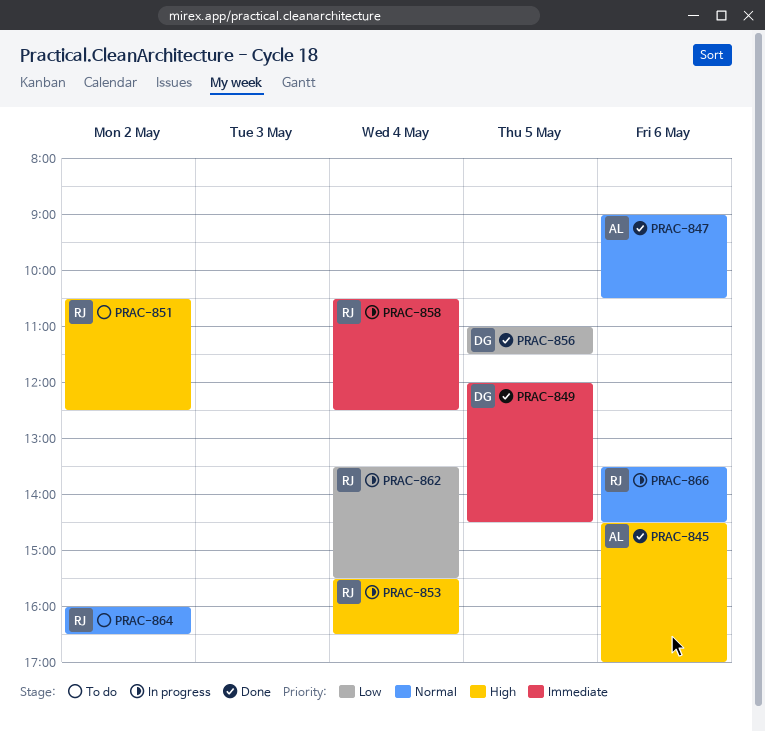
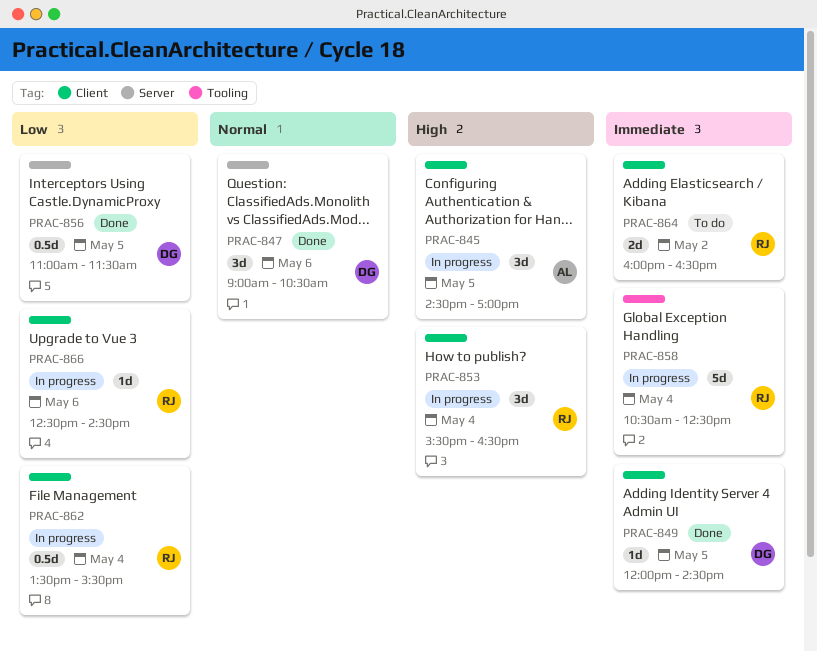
PRAC-845, status: Done -> In progress
PRAC-845, day: May 6 -> May 5
PRAC-847, owner: AL -> DG
PRAC-851: present -> none
PRAC-864, priority: Normal -> Immediate
PRAC-866, priority: Normal -> Low
PRAC-866, begins: 13:30 -> 12:30

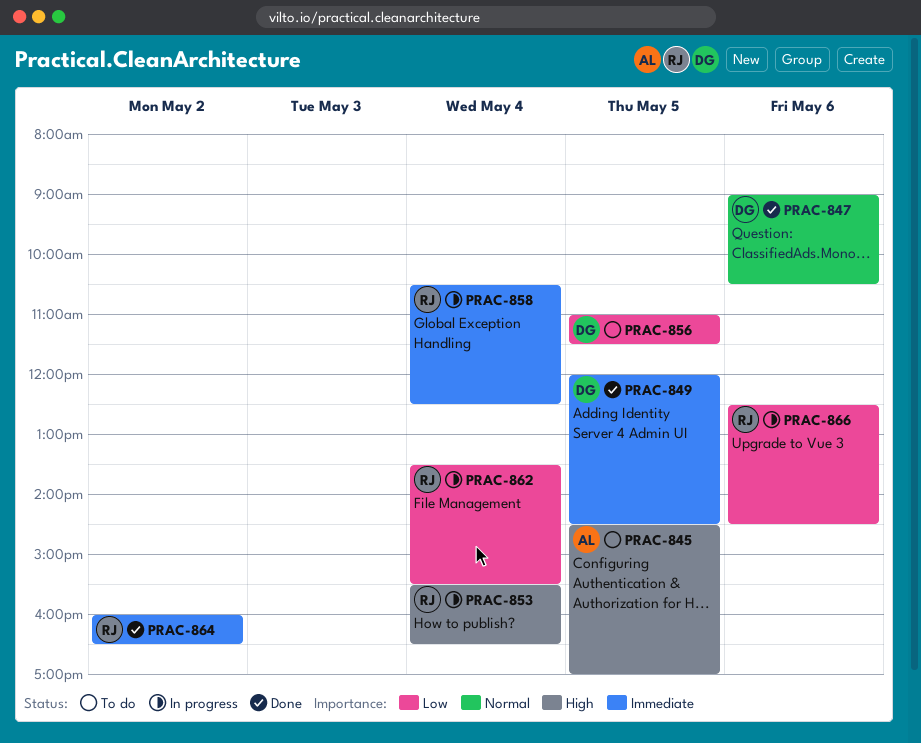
PRAC-845, status: In progress -> To do
PRAC-856, status: Done -> To do
PRAC-864, status: To do -> Done

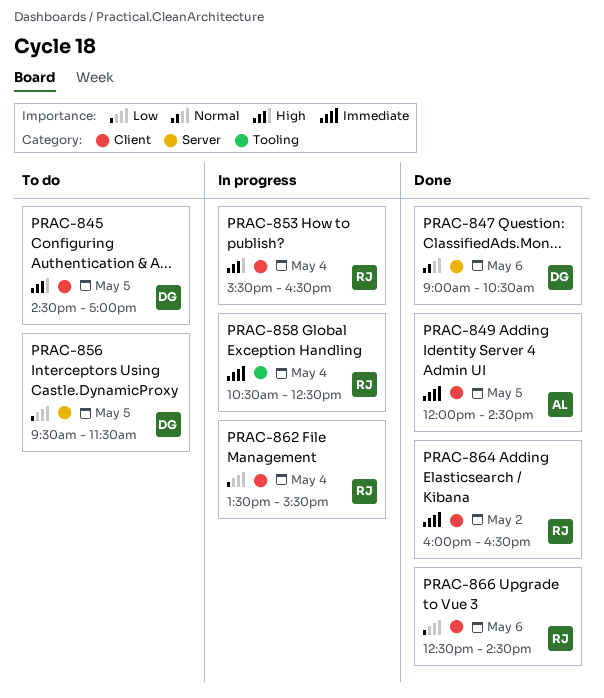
PRAC-845, owner: AL -> DG
PRAC-849, owner: DG -> AL
PRAC-856, begins: 11:00 -> 09:30
PRAC-866, status: In progress -> Done

